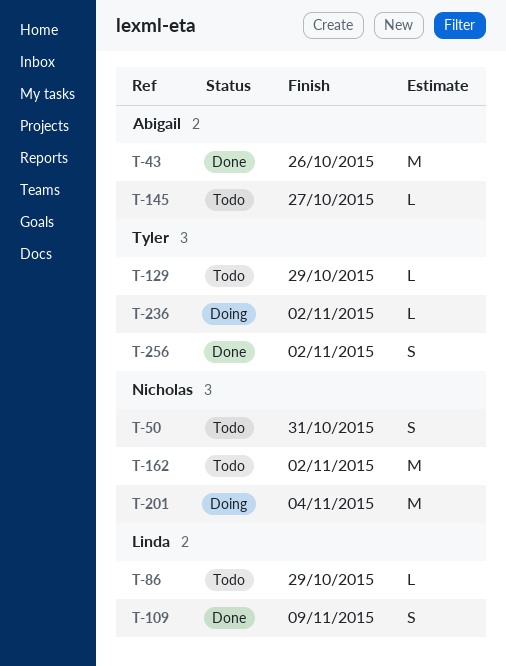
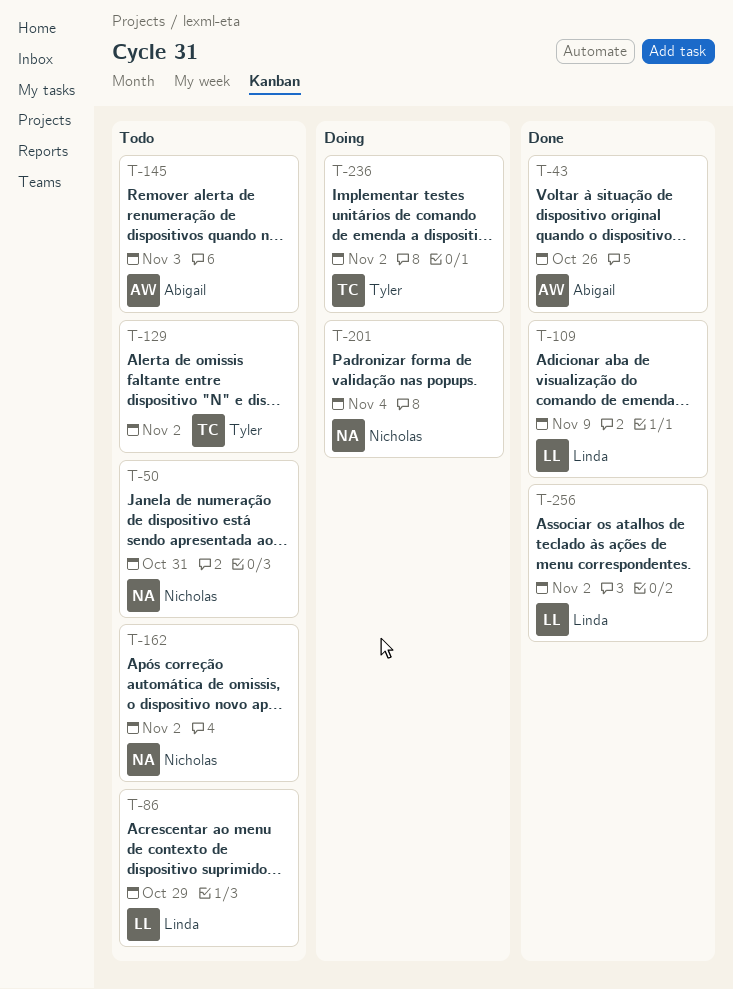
T-129, due: Oct 29 -> Nov 2
T-145, due: Oct 27 -> Nov 3
T-256, owner: Tyler -> Linda

